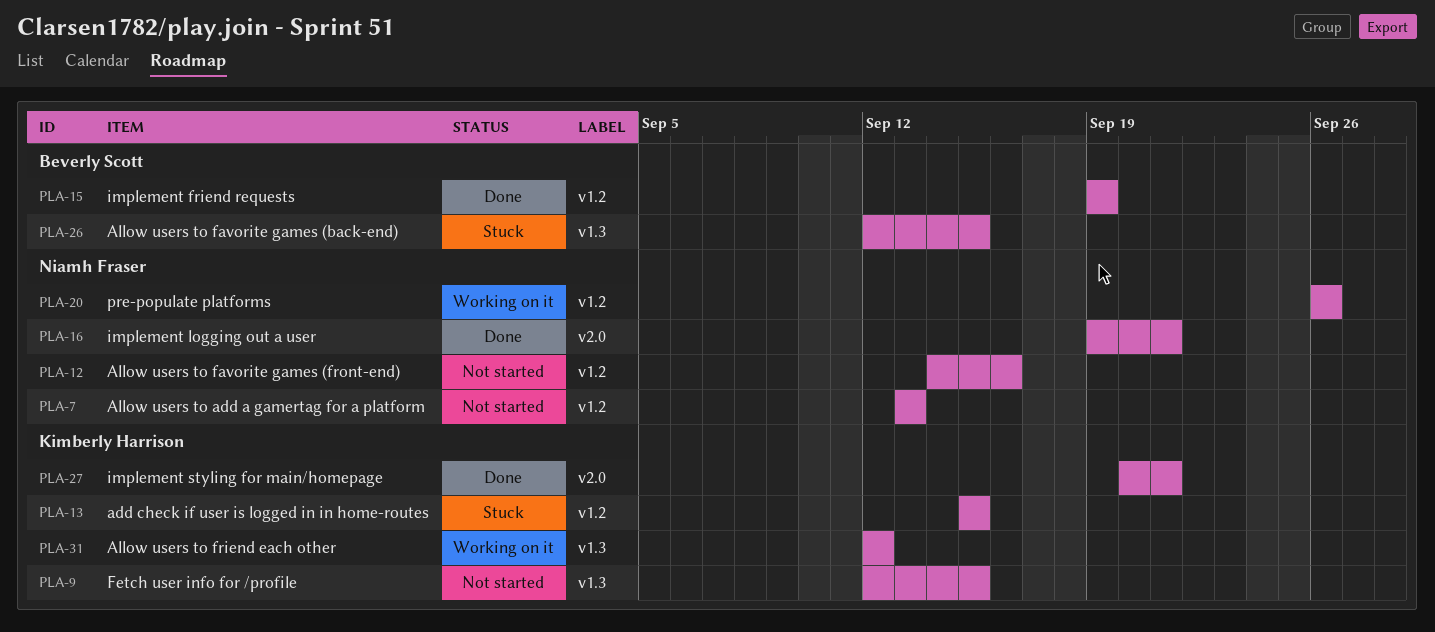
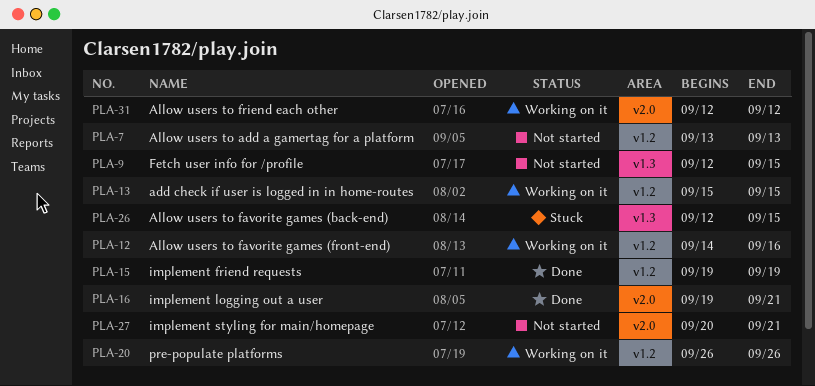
PLA-12, status: Not started -> Working on it
PLA-13, status: Stuck -> Working on it
PLA-27, status: Done -> Not started
PLA-31, label: v1.3 -> v2.0

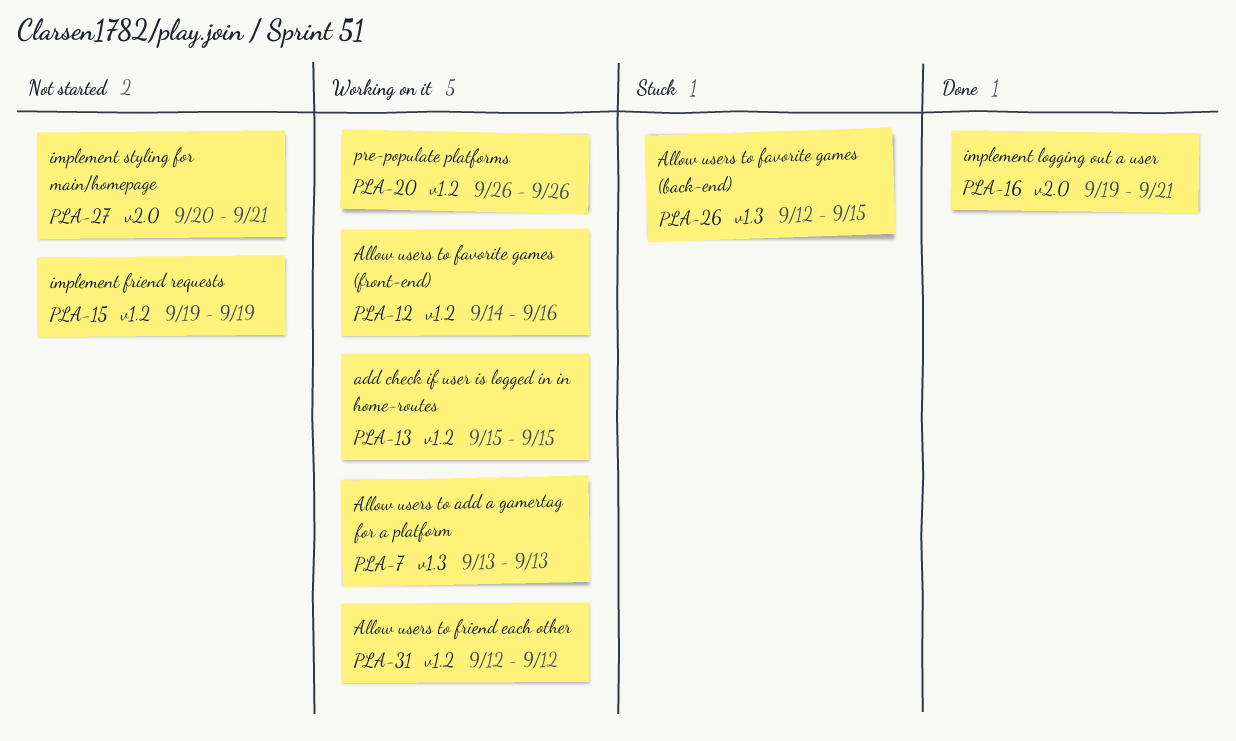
PLA-7, status: Not started -> Working on it
PLA-7, label: v1.2 -> v1.3
PLA-9: present -> none
PLA-15, status: Done -> Not started
PLA-31, label: v2.0 -> v1.2

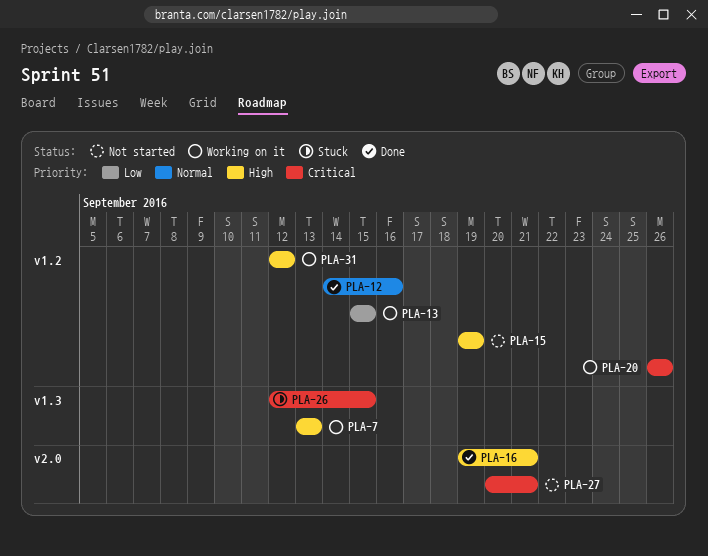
PLA-12, status: Working on it -> Done

